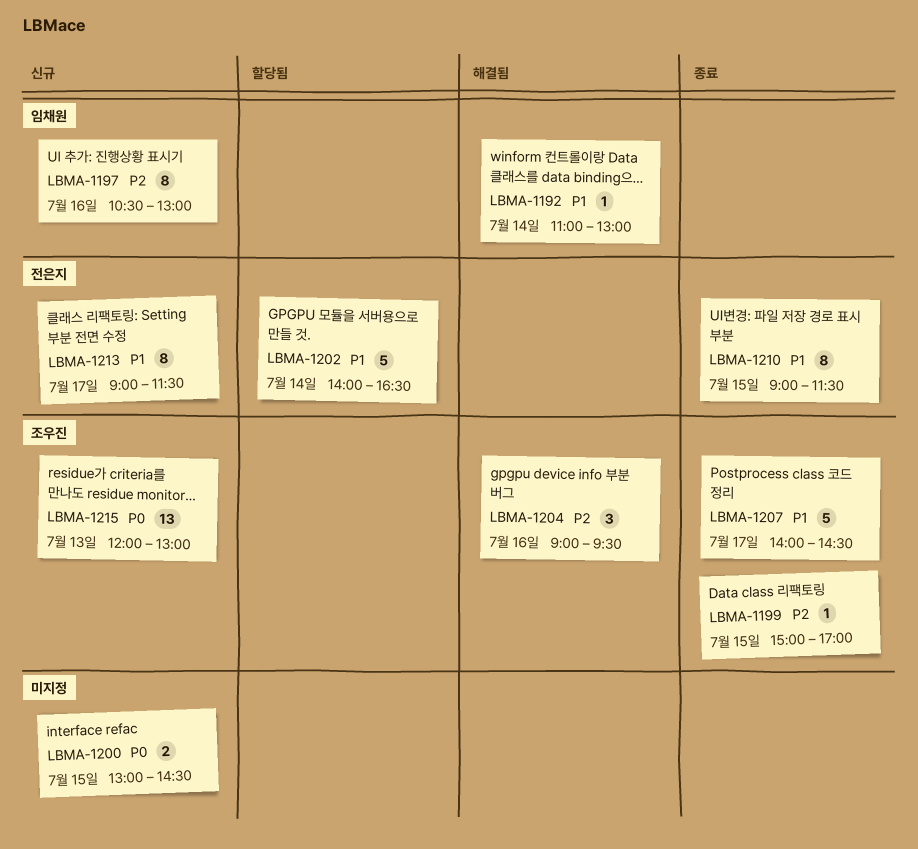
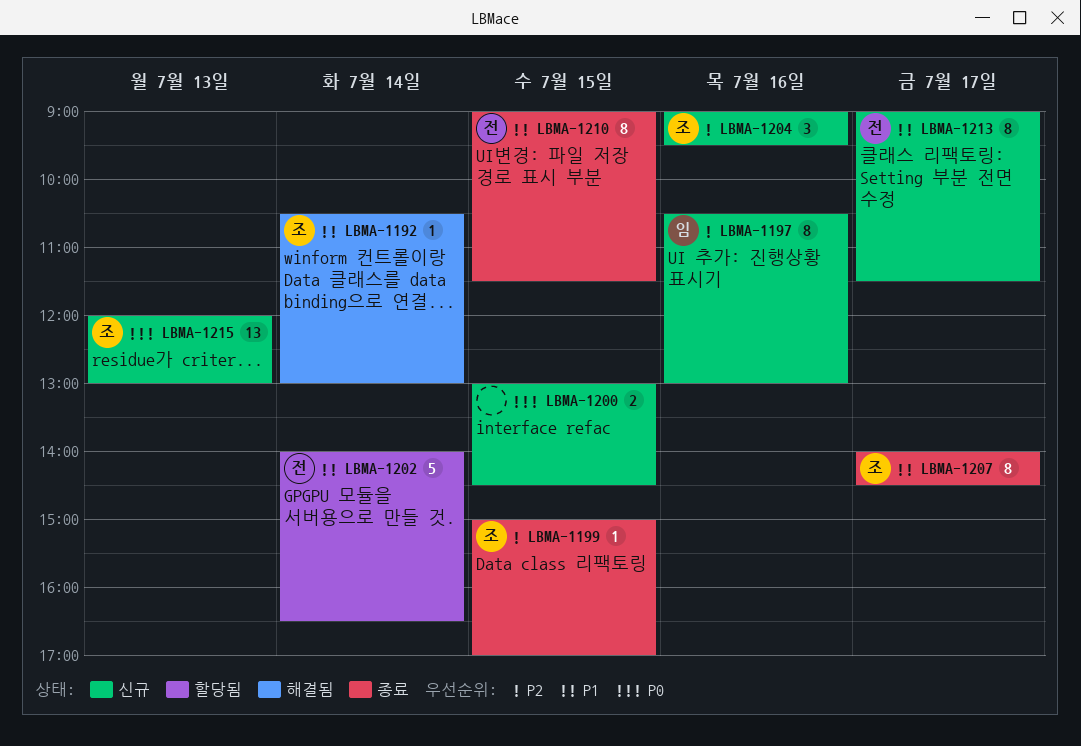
LBMA-1192, owner: 임채원 -> 조우진
LBMA-1192, begins: 11:00 -> 10:30
LBMA-1204, status: 해결됨 -> 신규
LBMA-1207, estimate: 5 -> 8

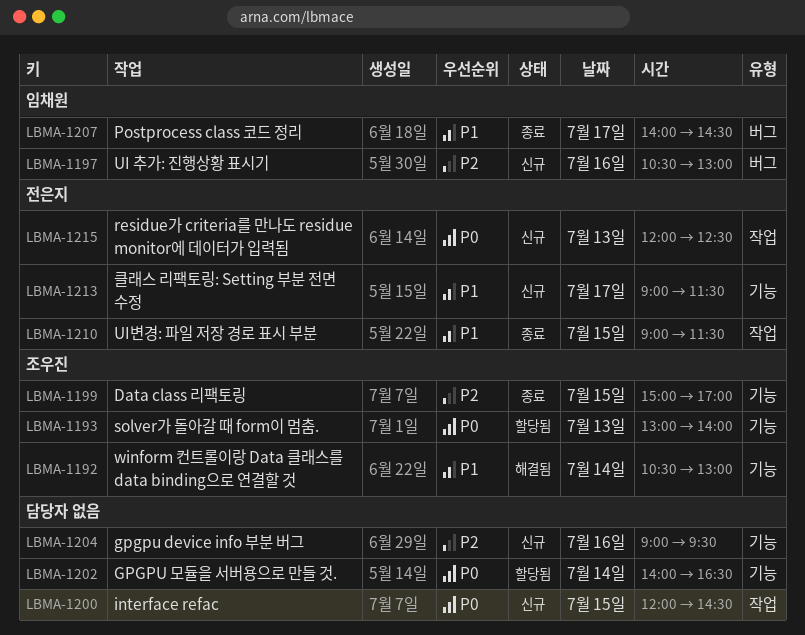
LBMA-1193: none -> present
LBMA-1200, begins: 13:00 -> 12:00
LBMA-1202, owner: 전은지 -> none
LBMA-1202, priority: P1 -> P0
LBMA-1204, owner: 조우진 -> none
LBMA-1207, owner: 조우진 -> 임채원
LBMA-1215, owner: 조우진 -> 전은지
LBMA-1215, ends: 13:00 -> 12:30

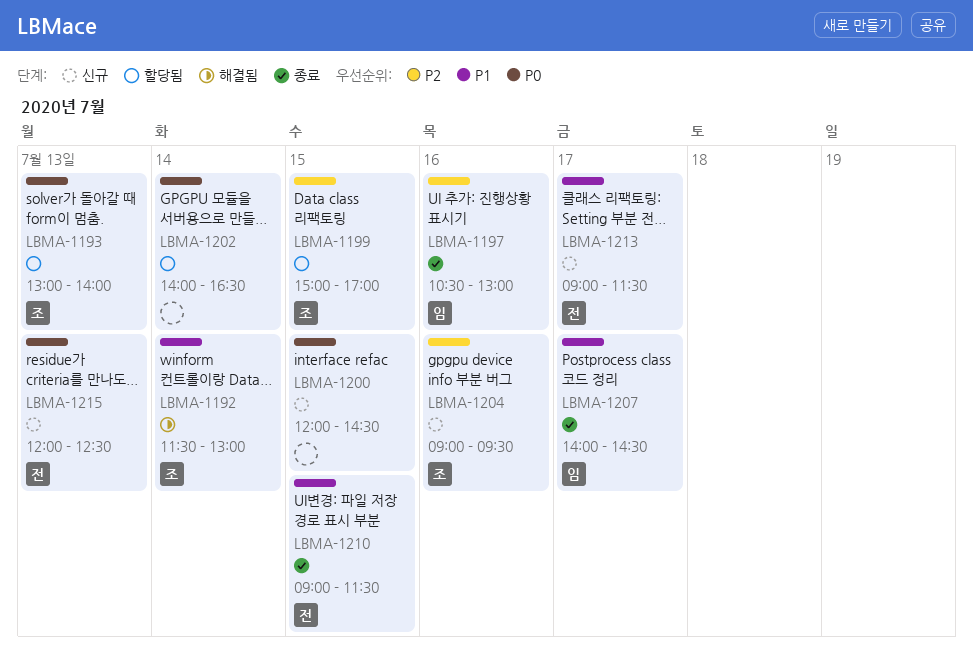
LBMA-1192, begins: 10:30 -> 11:30
LBMA-1197, status: 신규 -> 종료
LBMA-1199, status: 종료 -> 할당됨
LBMA-1204, owner: none -> 조우진

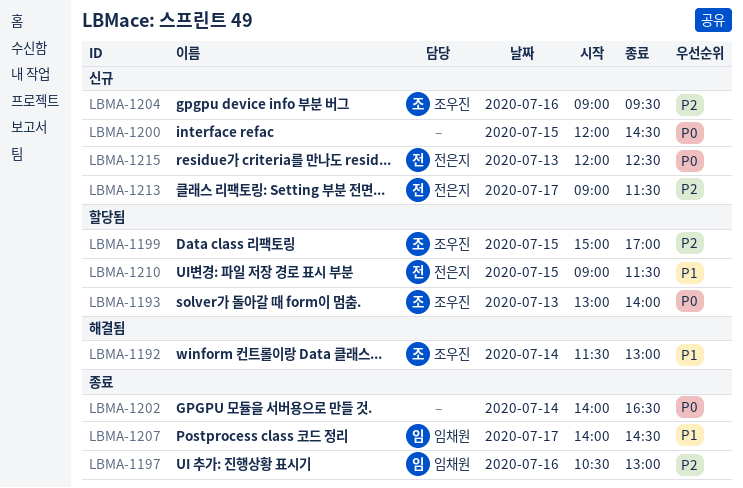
LBMA-1202, status: 할당됨 -> 종료
LBMA-1210, status: 종료 -> 할당됨
LBMA-1213, priority: P1 -> P2

